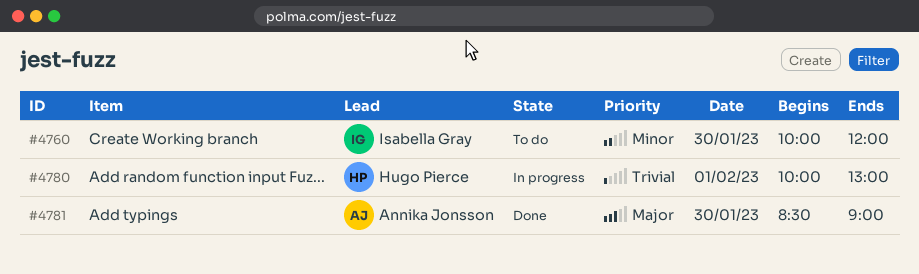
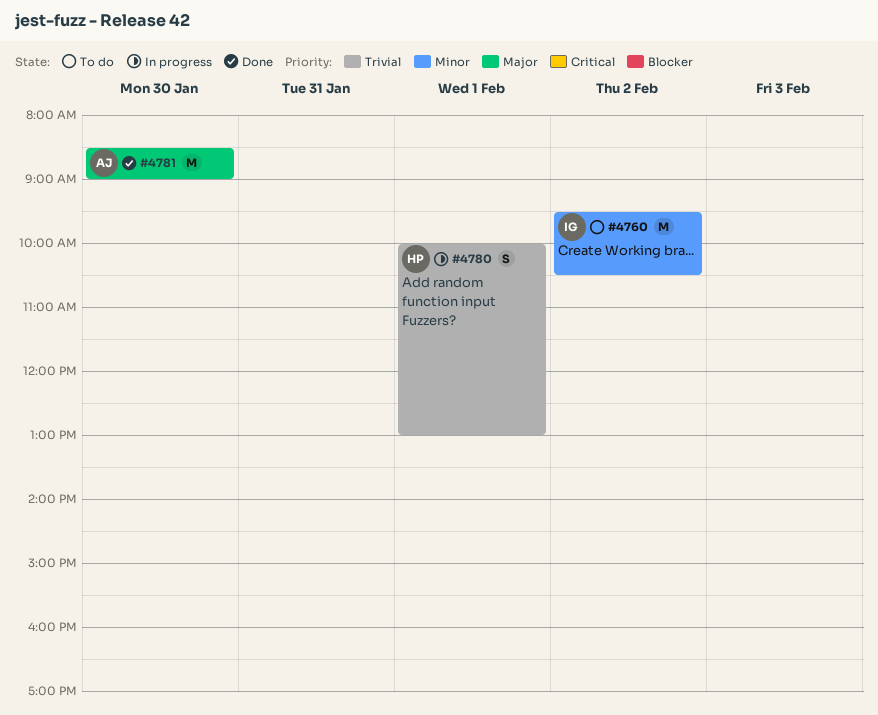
#4760, day: Jan 30 -> Feb 2
#4760, begins: 10:00 -> 09:30
#4760, ends: 12:00 -> 10:30

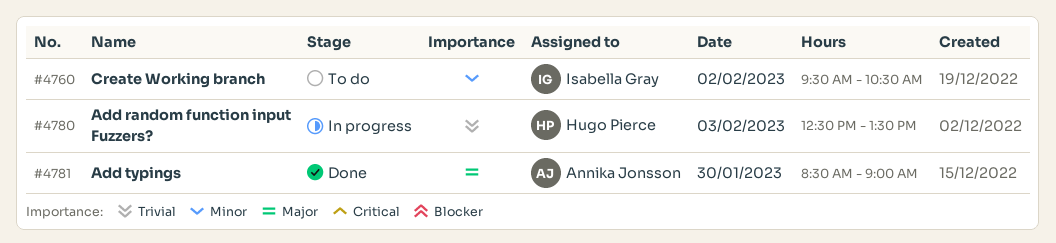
#4780, day: Feb 1 -> Feb 3
#4780, begins: 10:00 -> 12:30
#4780, ends: 13:00 -> 13:30

